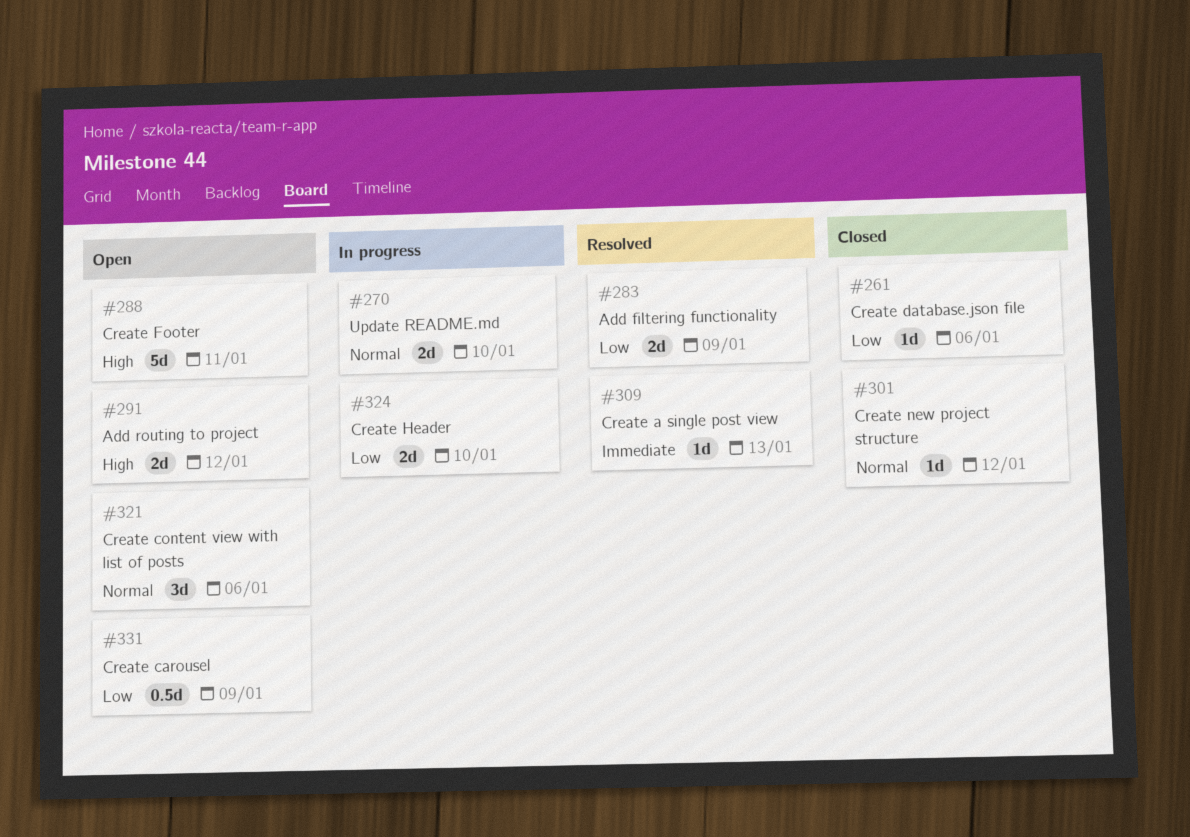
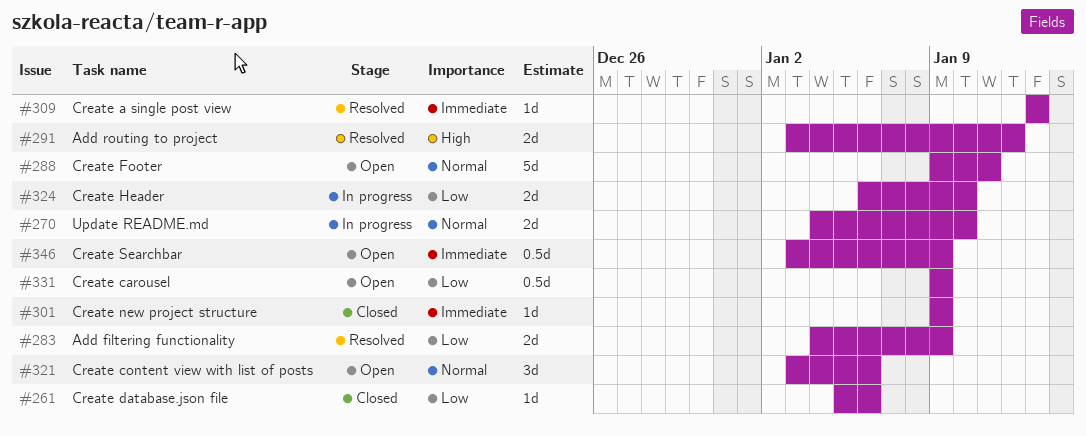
#288, priority: High -> Normal
#291, status: Open -> Resolved
#301, priority: Normal -> Immediate
#301, due: Jan 12 -> Jan 9
#346: none -> present

